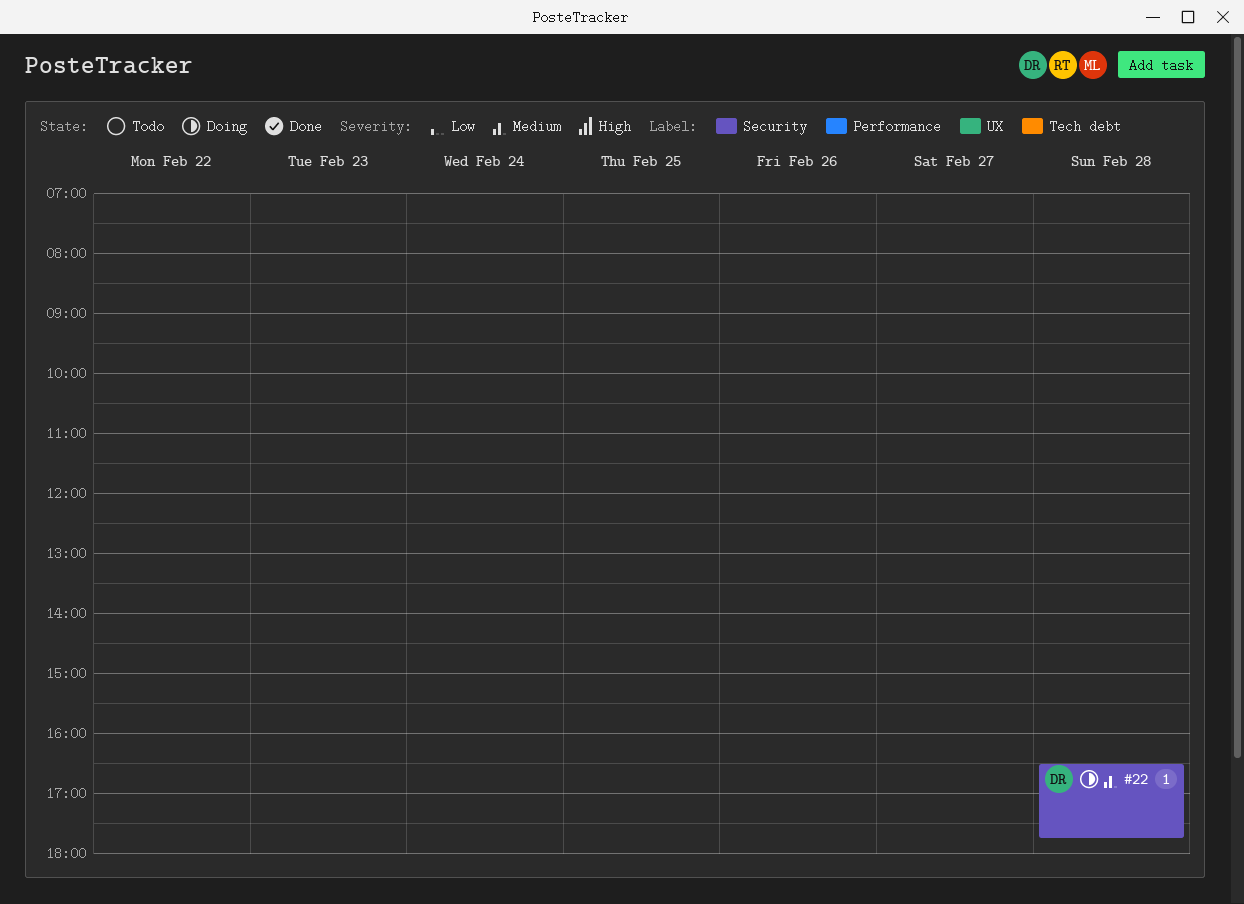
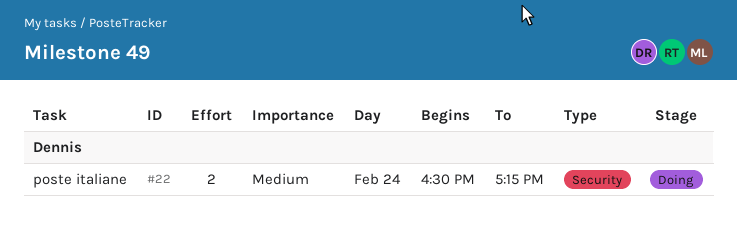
#22, estimate: 1 -> 2
#22, day: Feb 28 -> Feb 24
#22, ends: 17:45 -> 17:15

